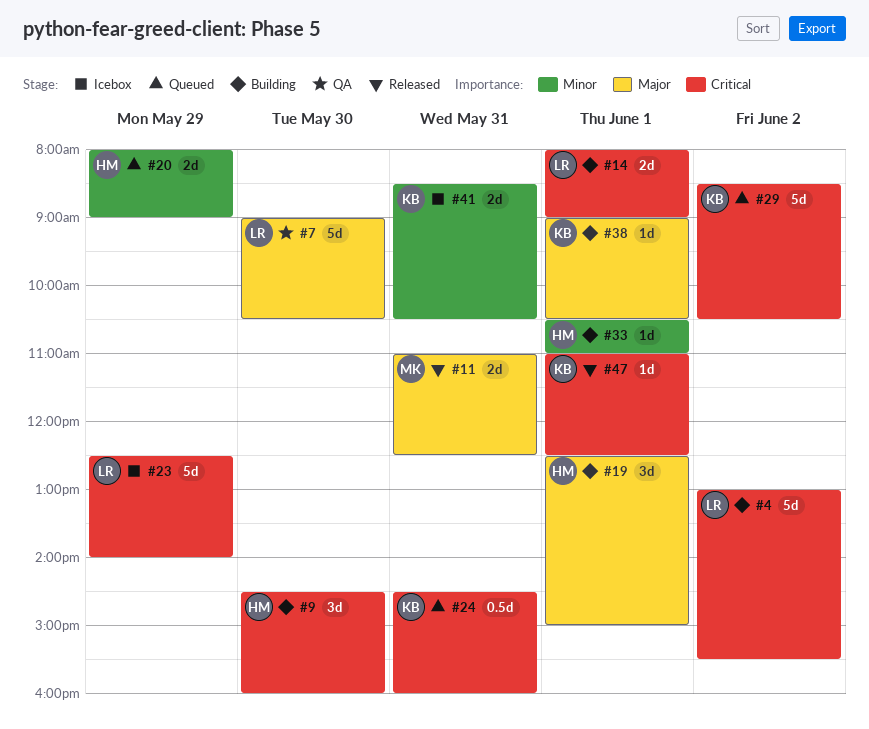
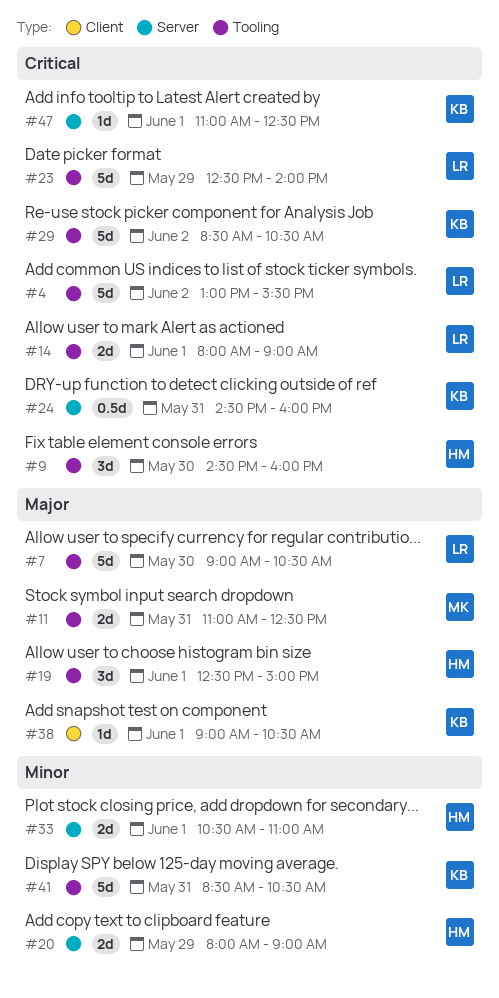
#33, estimate: 1d -> 2d
#41, estimate: 2d -> 5d

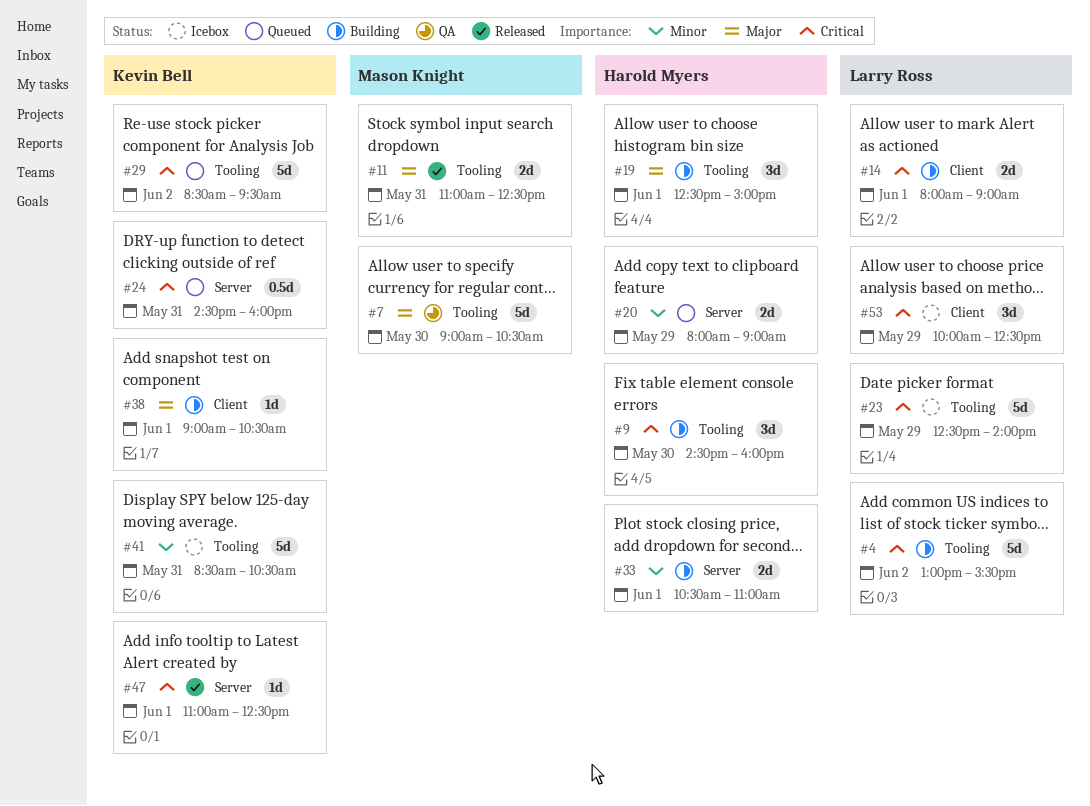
#7, owner: Larry Ross -> Mason Knight
#14, label: Tooling -> Client
#29, ends: 10:30 -> 09:30
#53: none -> present

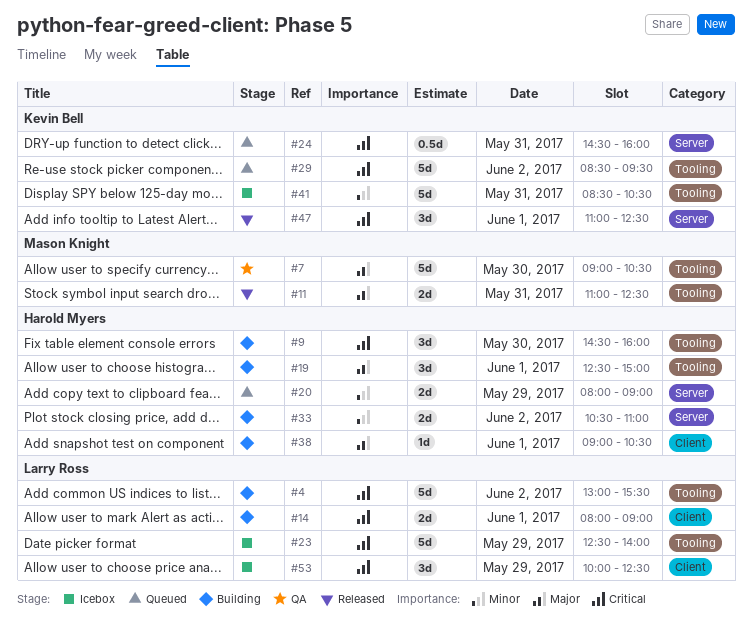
#33, day: Jun 1 -> Jun 2
#38, owner: Kevin Bell -> Harold Myers
#47, estimate: 1d -> 3d

